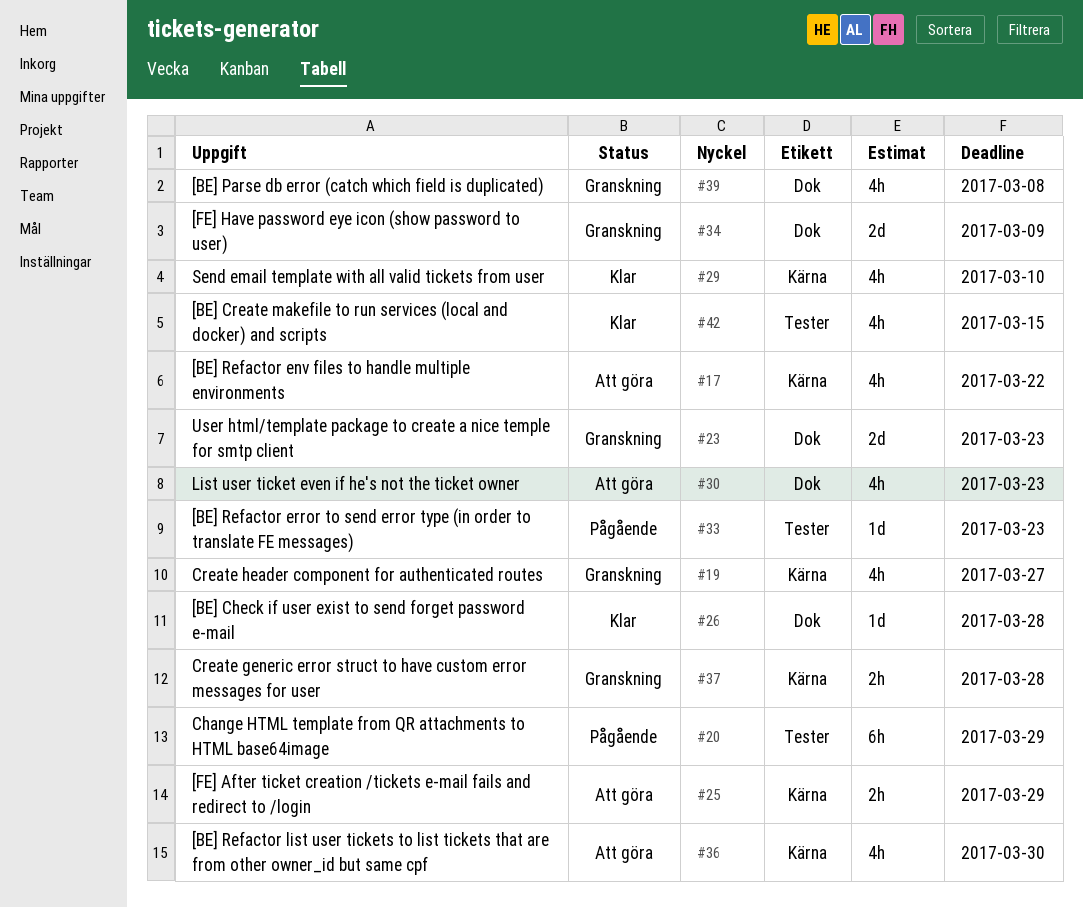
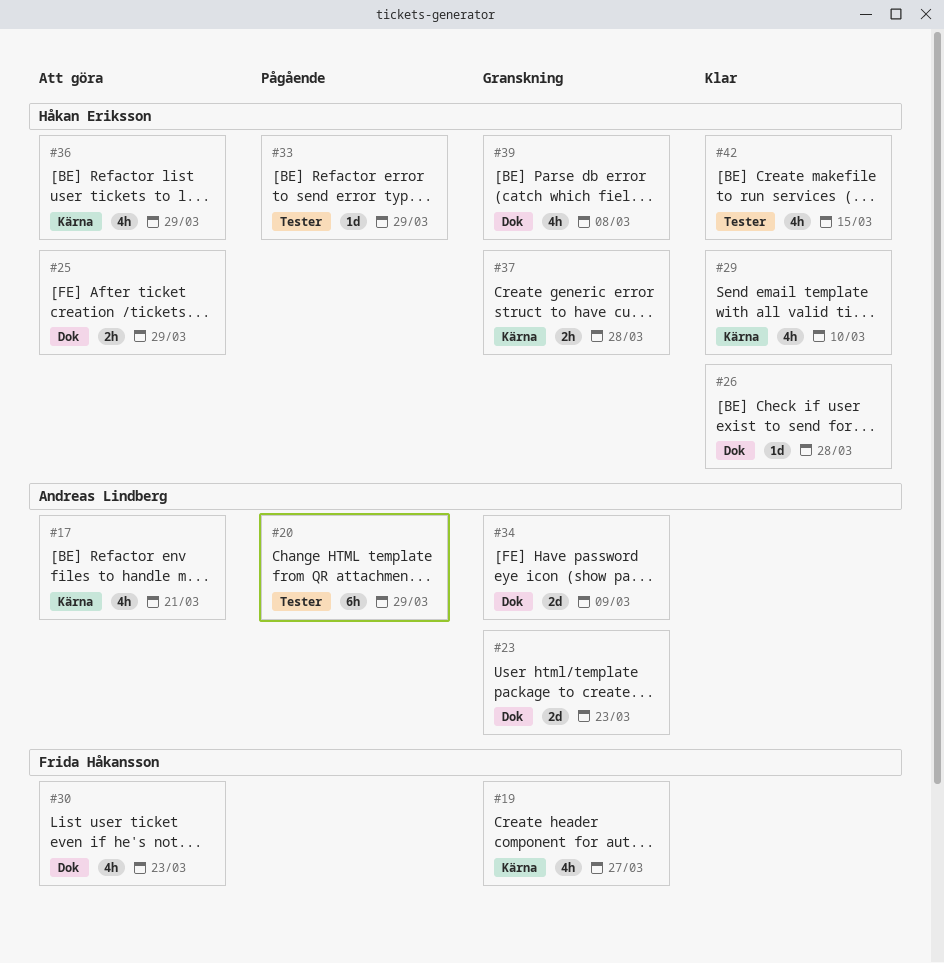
#17, due: Mar 22 -> Mar 21
#25, label: Kärna -> Dok
#33, due: Mar 23 -> Mar 29
#36, due: Mar 30 -> Mar 29

